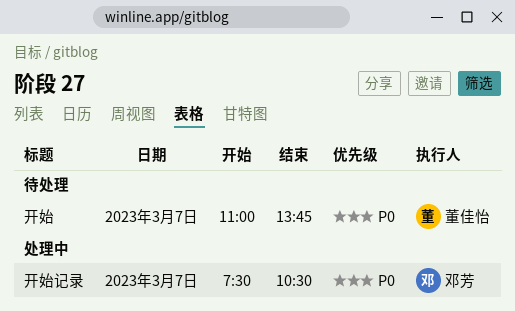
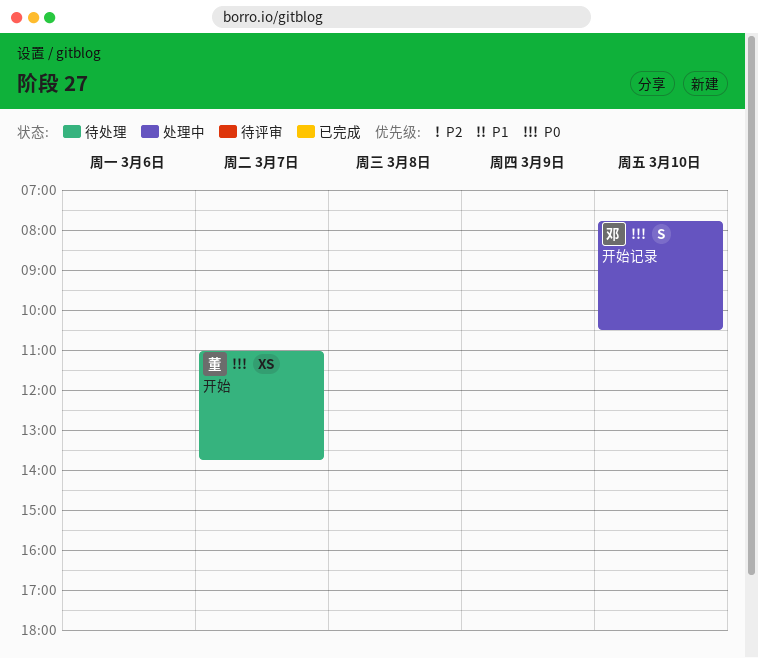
开始记录, day: Mar 7 -> Mar 10
开始记录, begins: 07:30 -> 07:45

